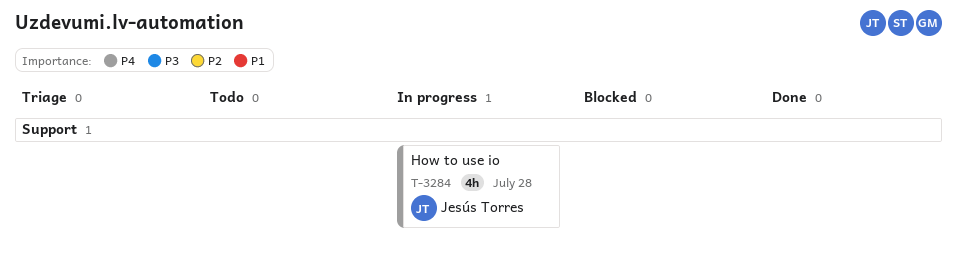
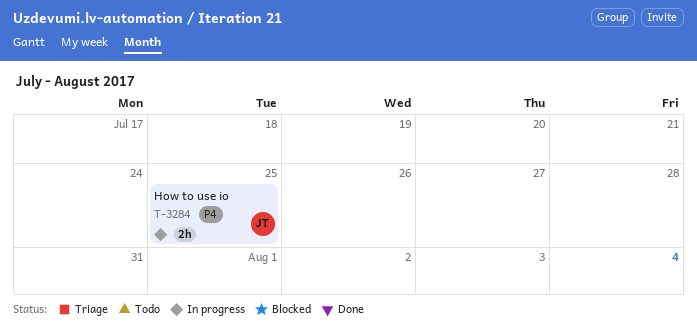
T-3284, estimate: 4h -> 2h
T-3284, due: Jul 28 -> Jul 25

